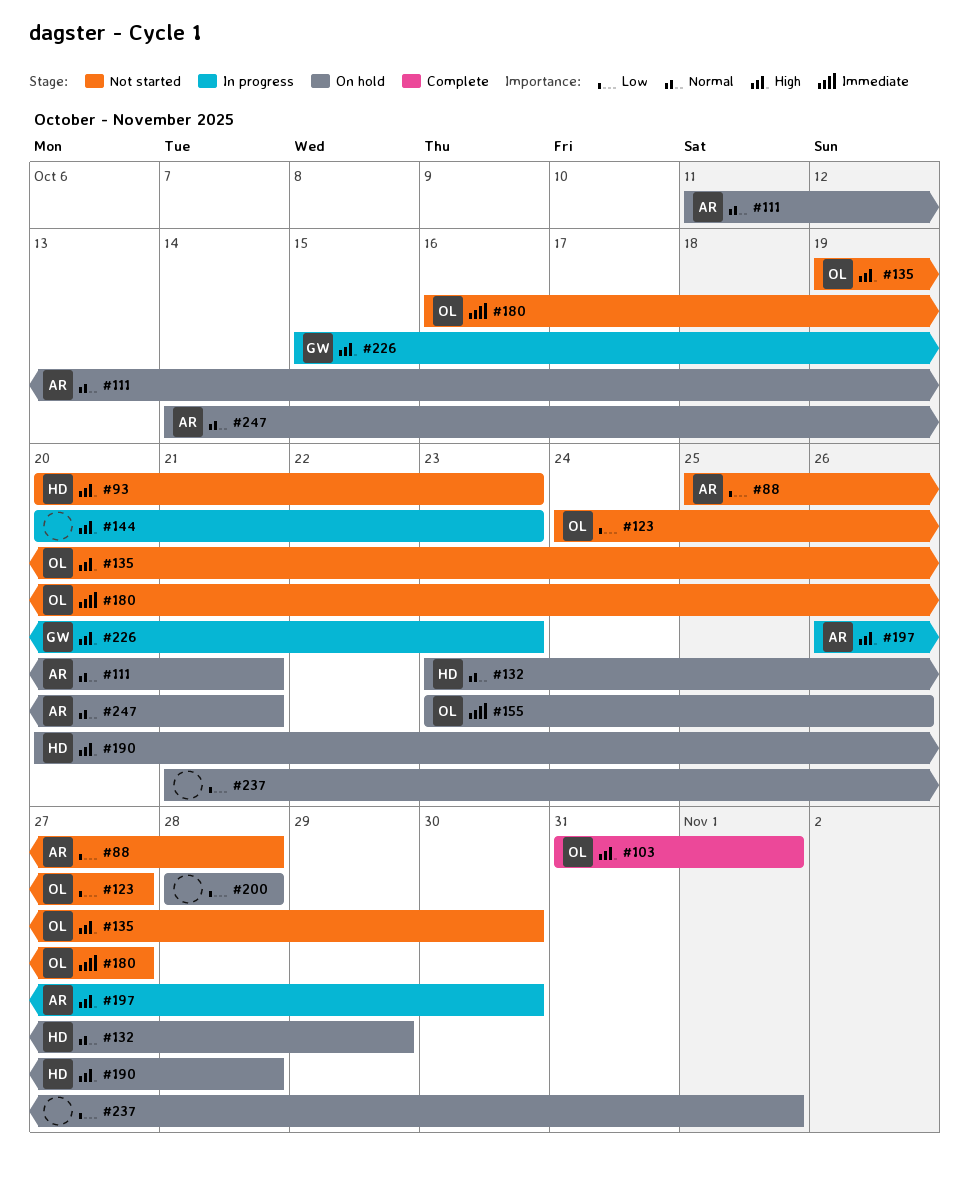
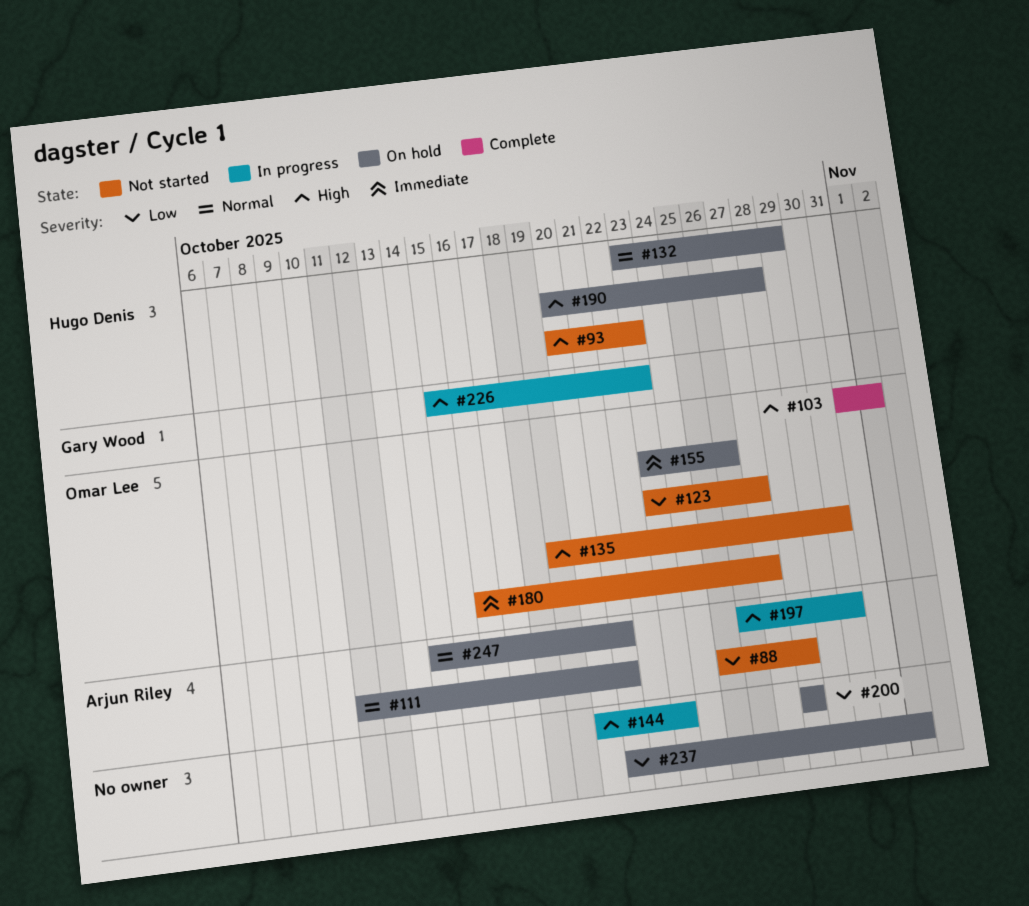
#123, start: Oct 24 -> Oct 23

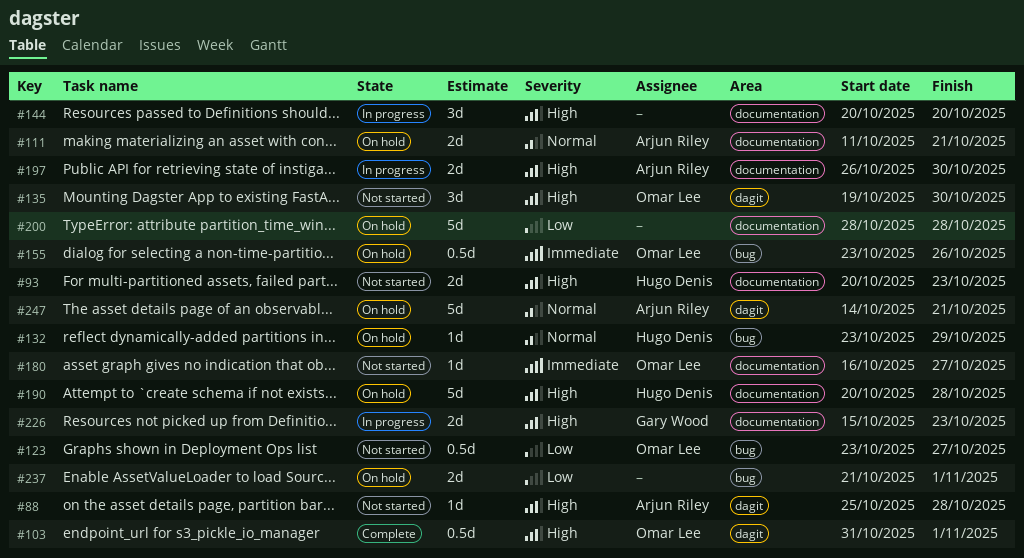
#88, priority: Low -> High
#144, due: Oct 23 -> Oct 20

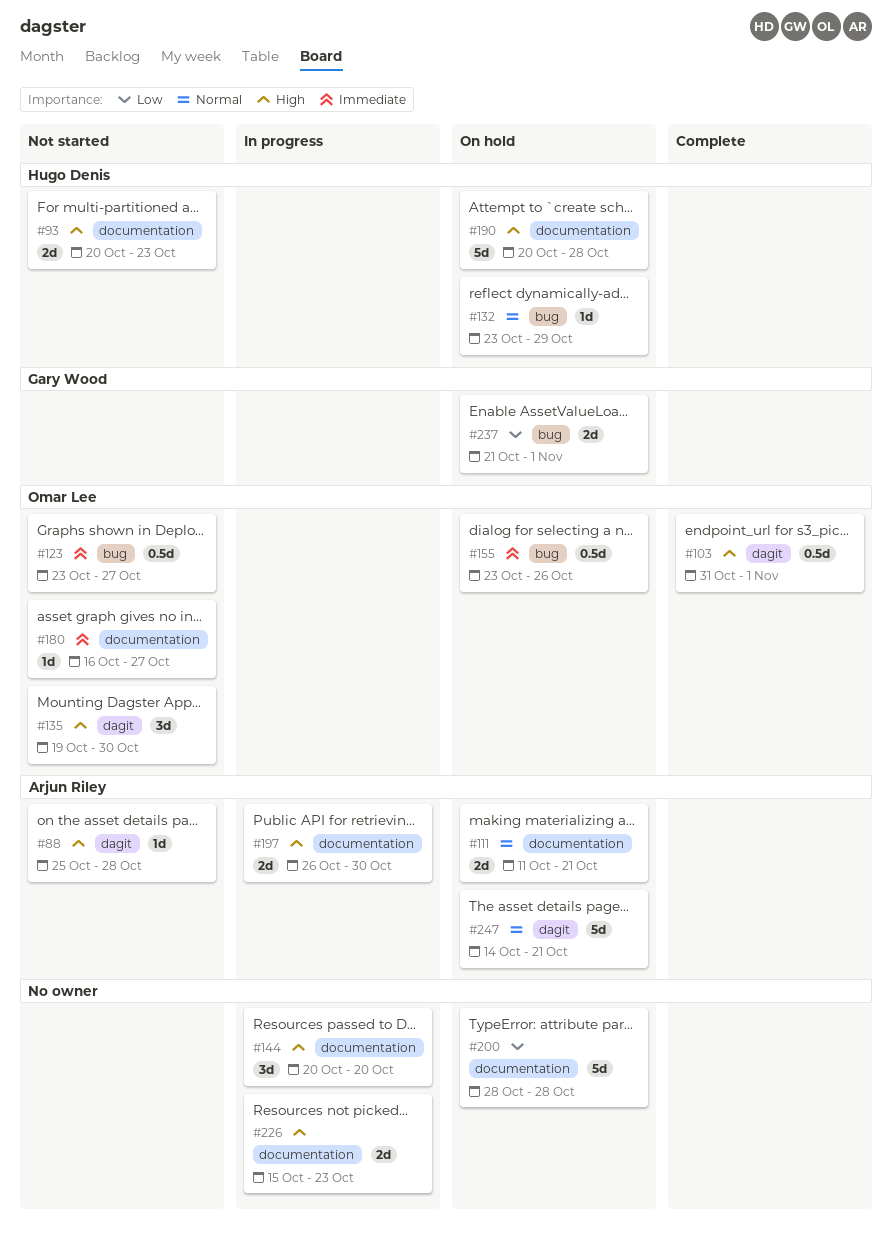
#123, priority: Low -> Immediate
#226, owner: Gary Wood -> none
#237, owner: none -> Gary Wood

